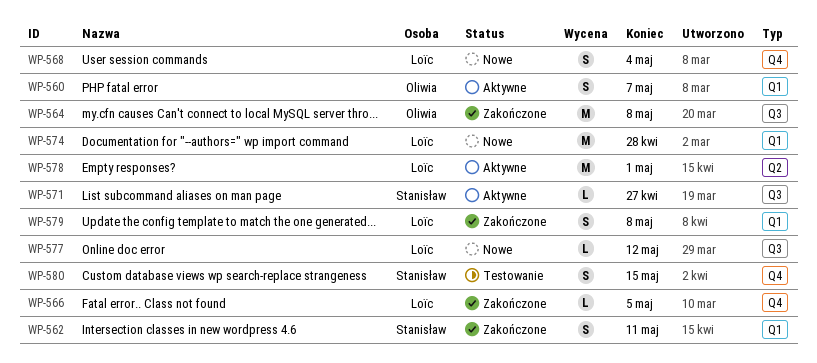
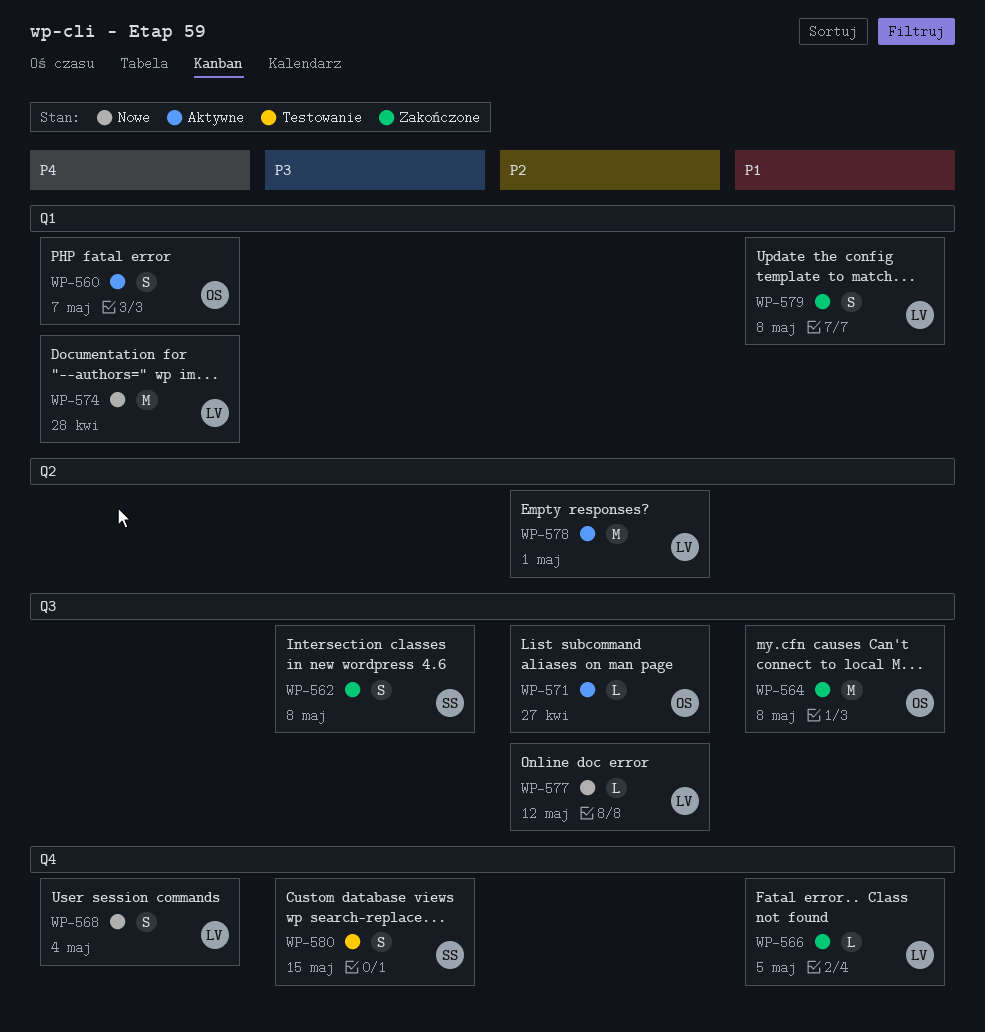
WP-562, label: Q1 -> Q3
WP-562, due: May 11 -> May 8
WP-571, owner: Stanisław -> Oliwia

